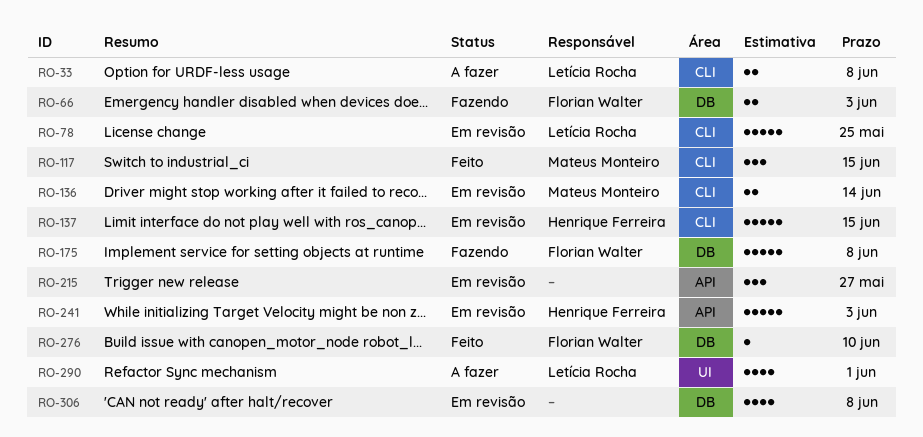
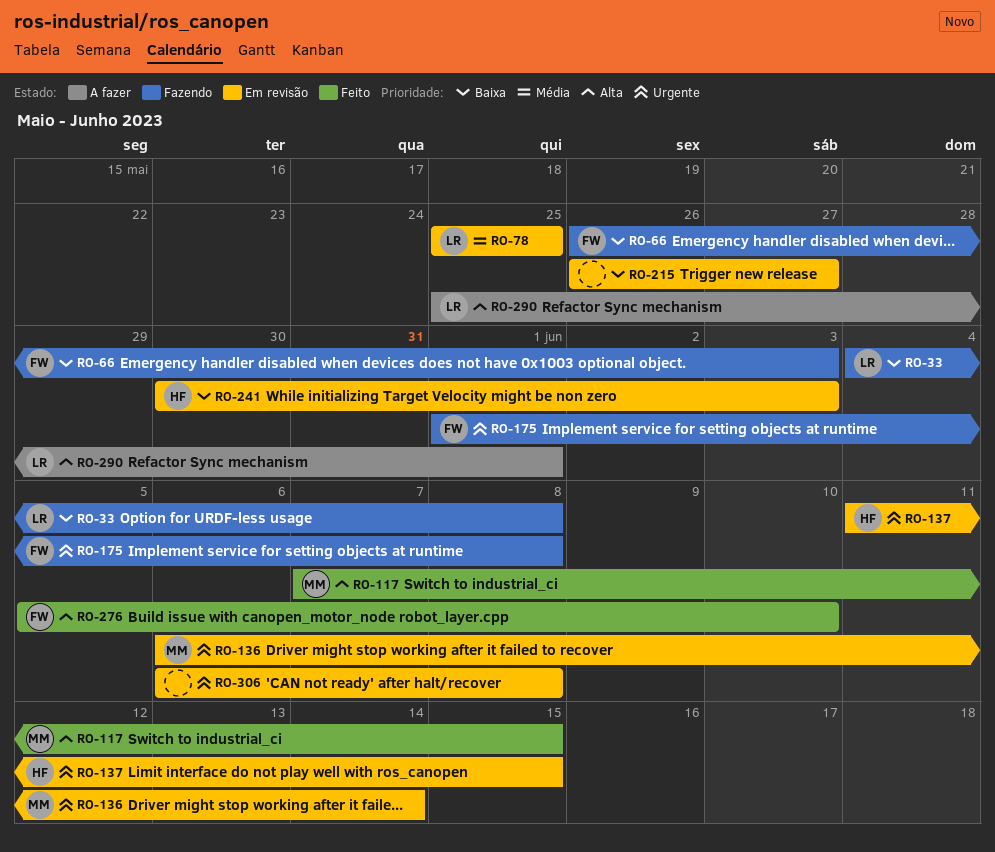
RO-33, status: A fazer -> Fazendo

